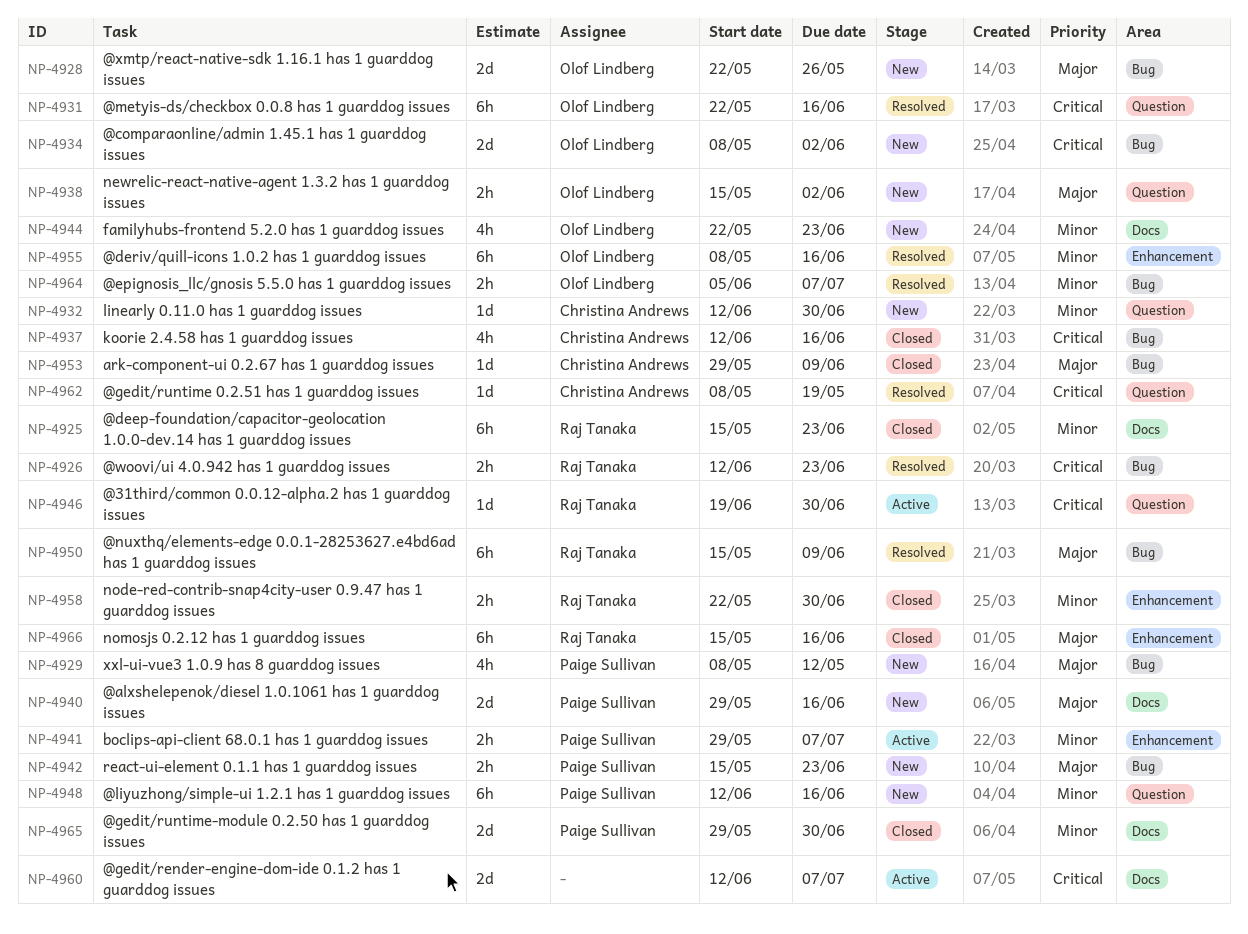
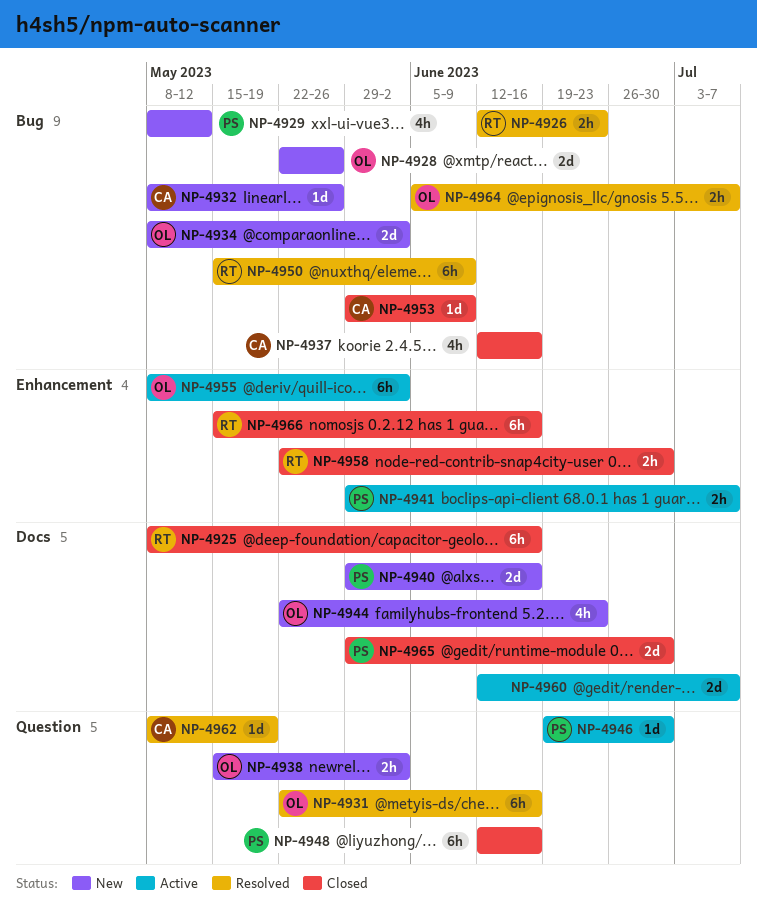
NP-4925, start: May 15 -> May 8
NP-4925, due: Jun 23 -> Jun 16
NP-4932, label: Question -> Bug
NP-4932, start: Jun 12 -> May 8
NP-4932, due: Jun 30 -> May 26
NP-4942: present -> none
NP-4946, owner: Raj Tanaka -> Paige Sullivan
NP-4948, status: New -> Closed
NP-4955, status: Resolved -> Active
NP-4955, due: Jun 16 -> Jun 2

